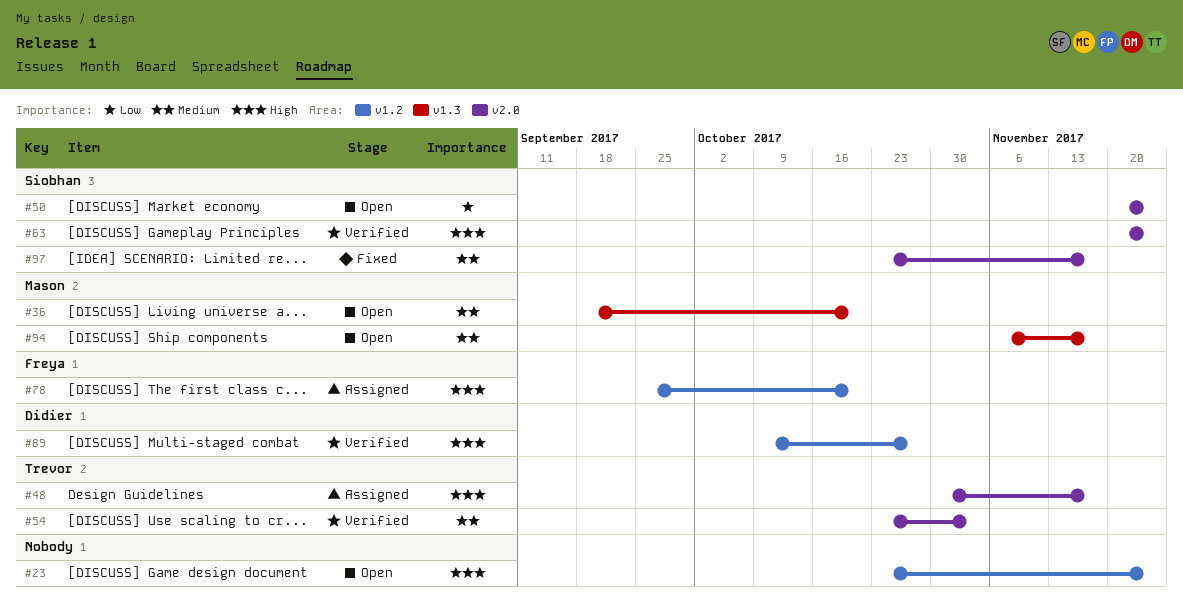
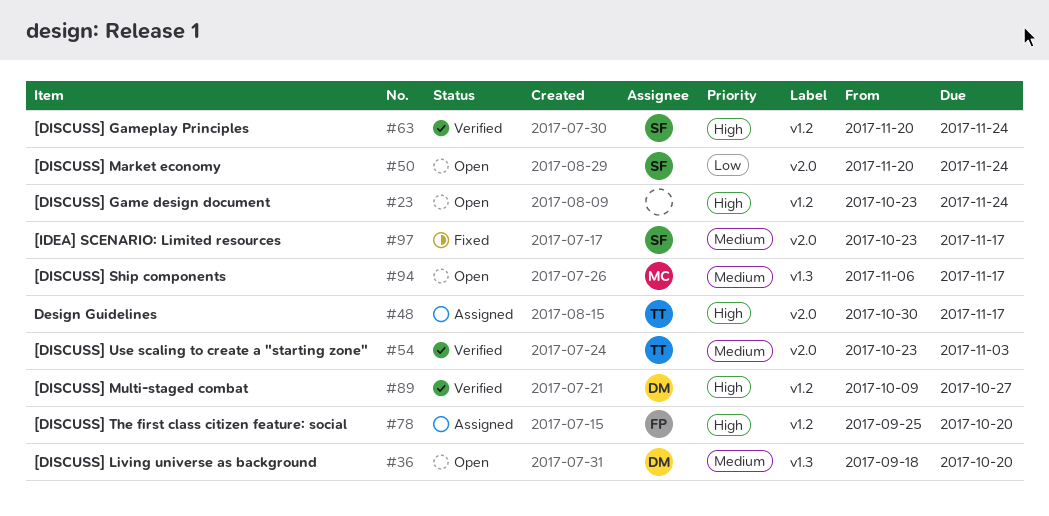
#36, owner: Mason -> Didier
#63, label: v2.0 -> v1.2

